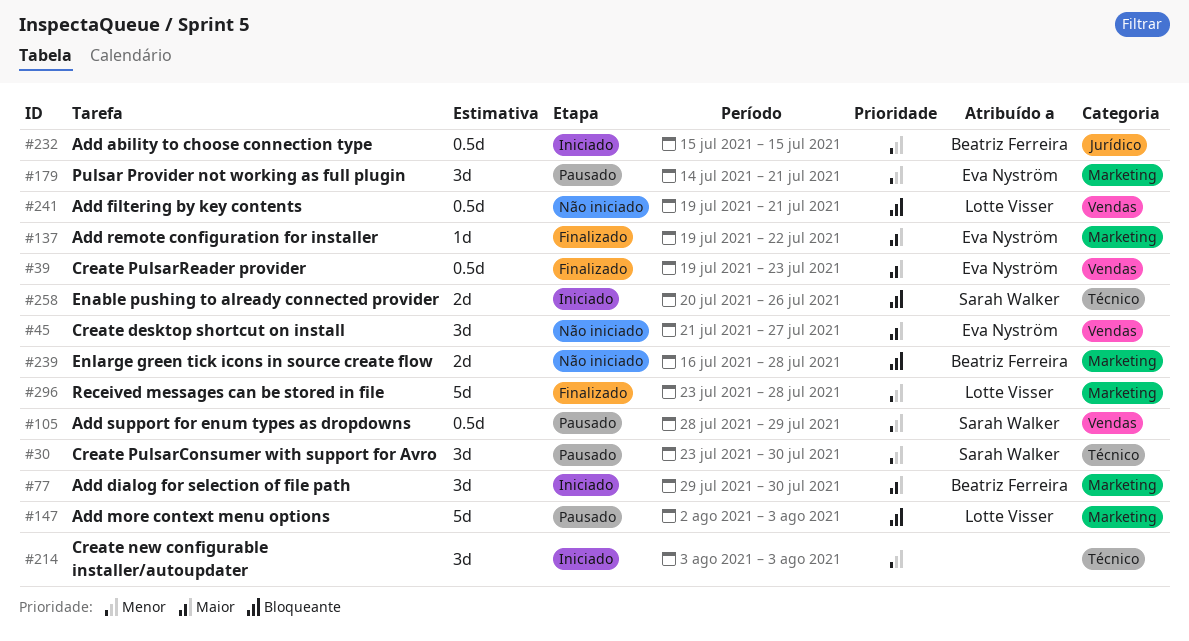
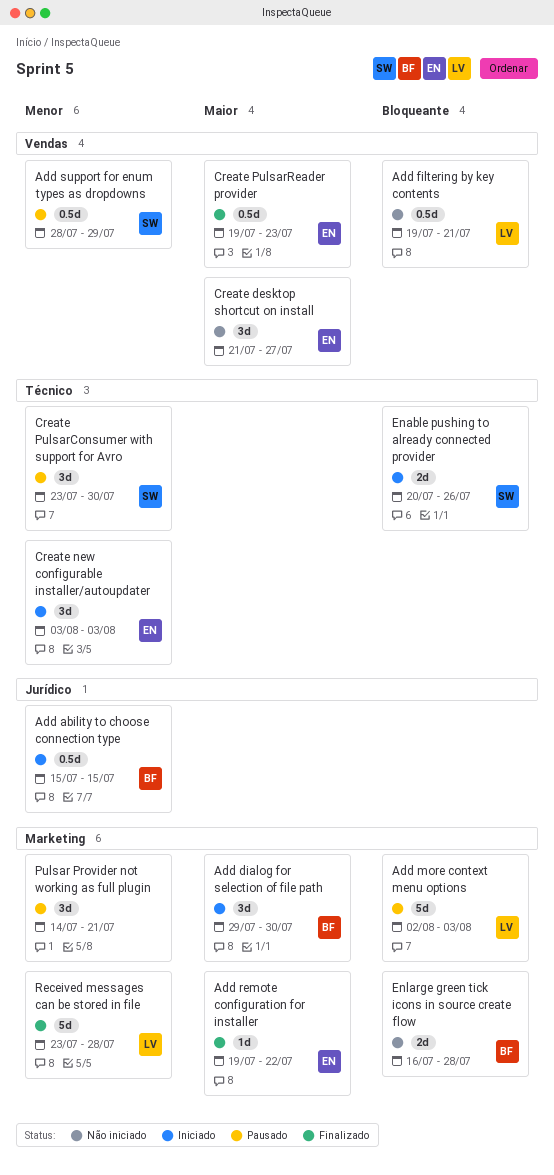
Create new configurable installer/autoupdater, owner: none -> Eva Nyström
Pulsar Provider not working as full plugin, owner: Eva Nyström -> none

